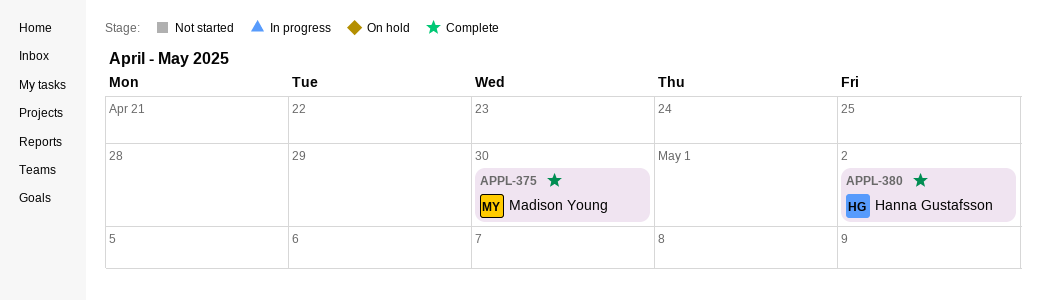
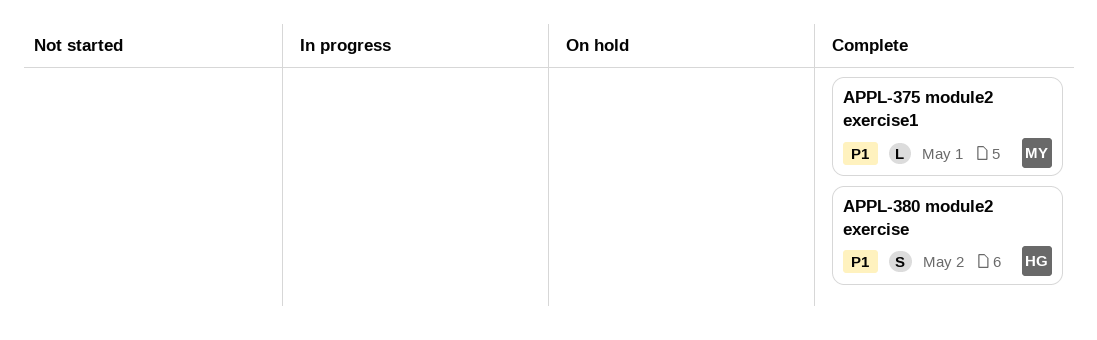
APPL-375, due: Apr 30 -> May 1

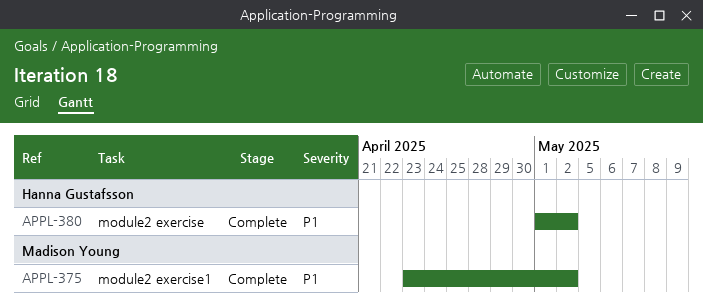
APPL-375, due: May 1 -> May 2

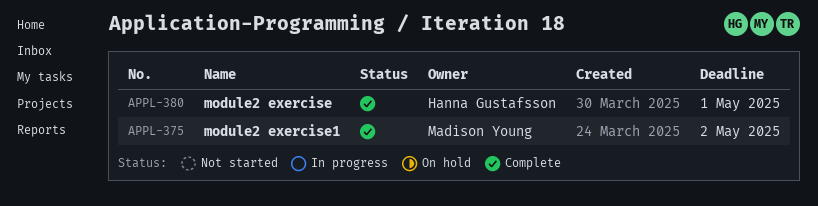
APPL-380, due: May 2 -> May 1

